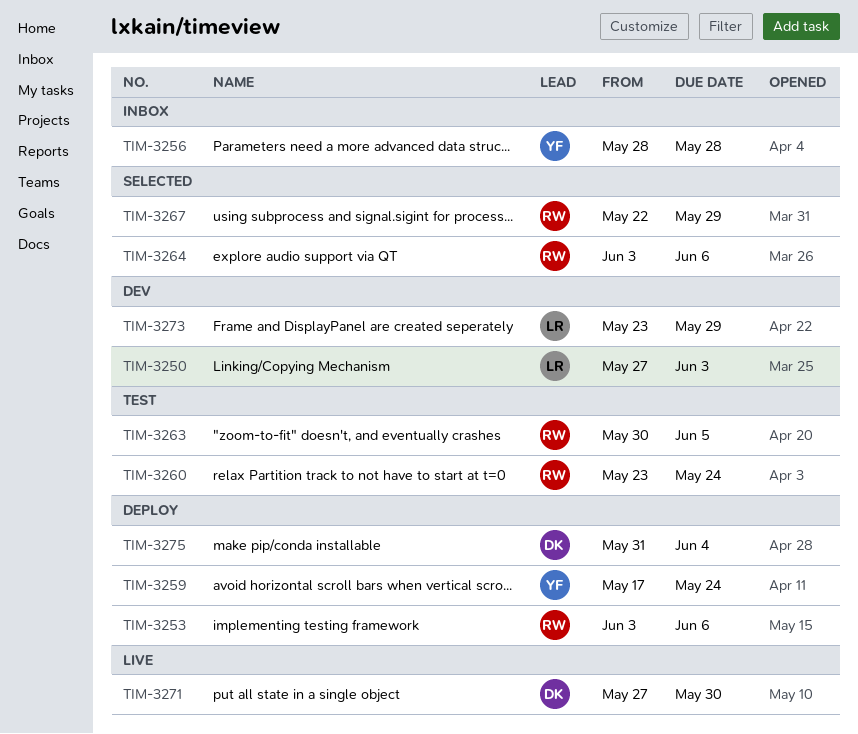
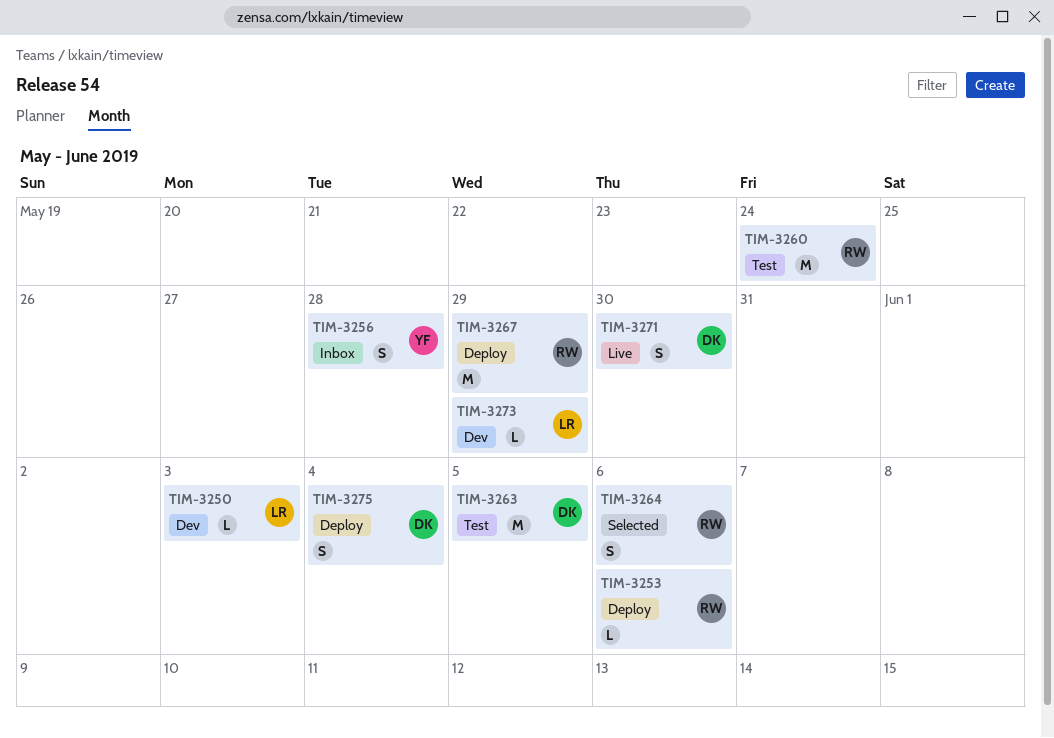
TIM-3259: present -> none
TIM-3263, owner: RW -> DK
TIM-3267, status: Selected -> Deploy

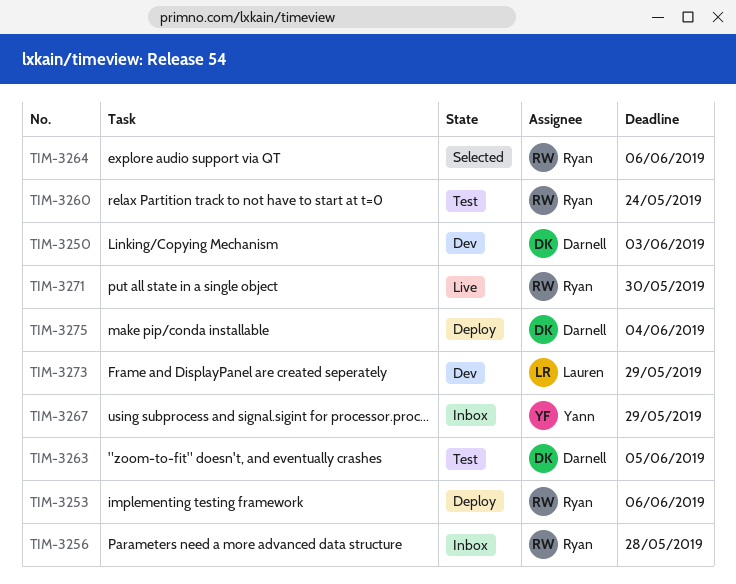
TIM-3250, owner: Lauren -> Darnell
TIM-3256, owner: Yann -> Ryan
TIM-3267, status: Deploy -> Inbox
TIM-3267, owner: Ryan -> Yann
TIM-3271, owner: Darnell -> Ryan

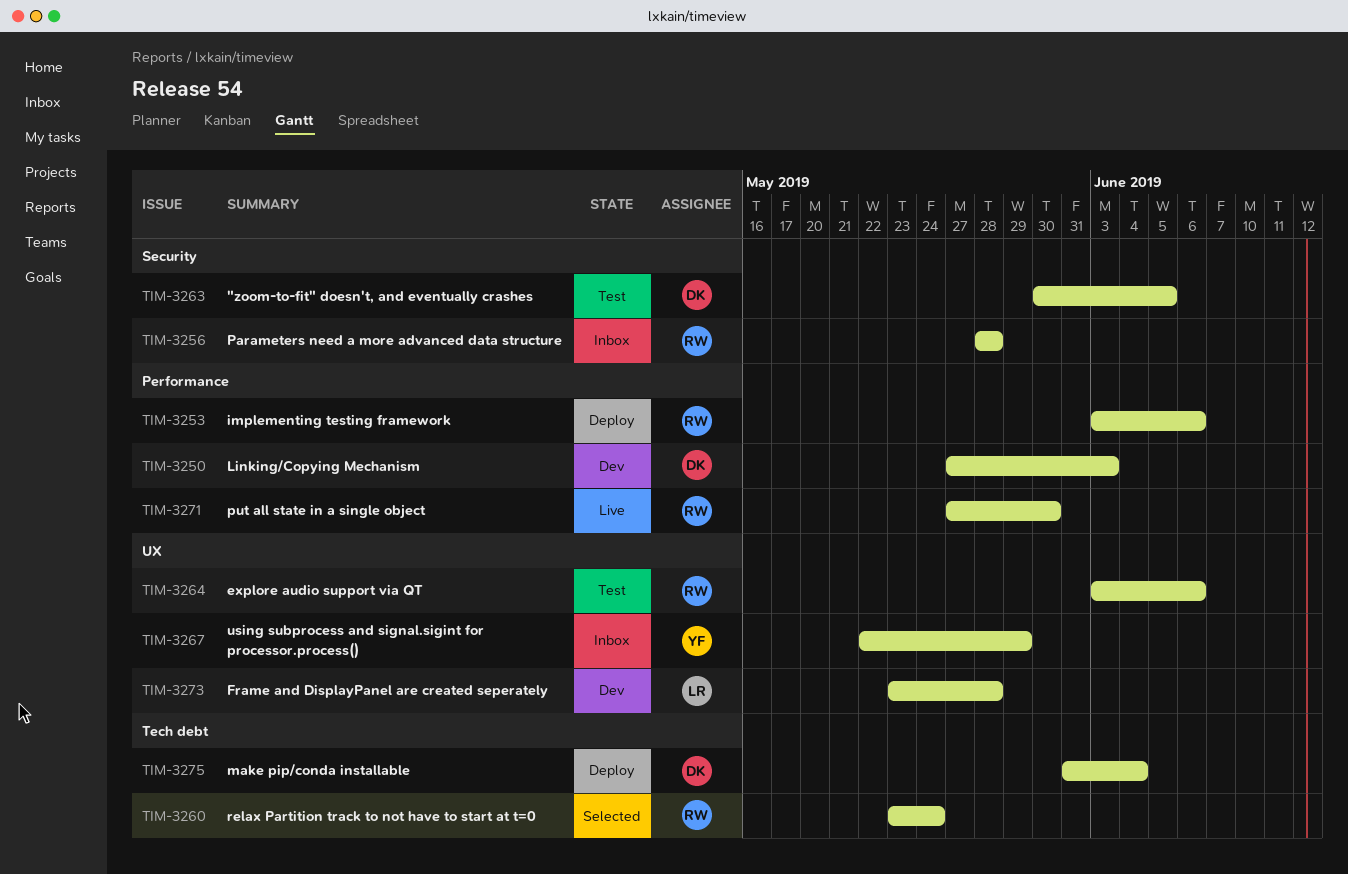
TIM-3260, status: Test -> Selected
TIM-3264, status: Selected -> Test
TIM-3273, due: May 29 -> May 28

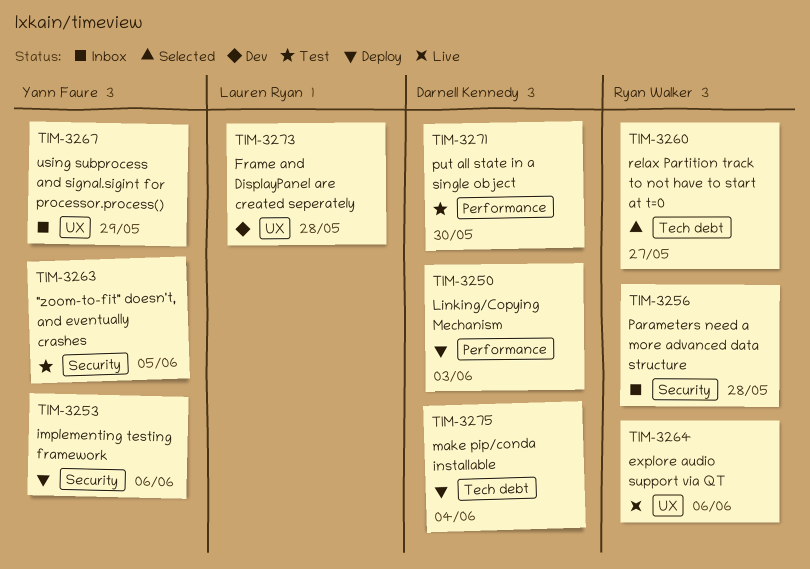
TIM-3250, status: Dev -> Deploy
TIM-3253, owner: Ryan Walker -> Yann Faure
TIM-3253, label: Performance -> Security
TIM-3260, due: May 24 -> May 27
TIM-3263, owner: Darnell Kennedy -> Yann Faure
TIM-3264, status: Test -> Live
TIM-3271, status: Live -> Test
TIM-3271, owner: Ryan Walker -> Darnell Kennedy

